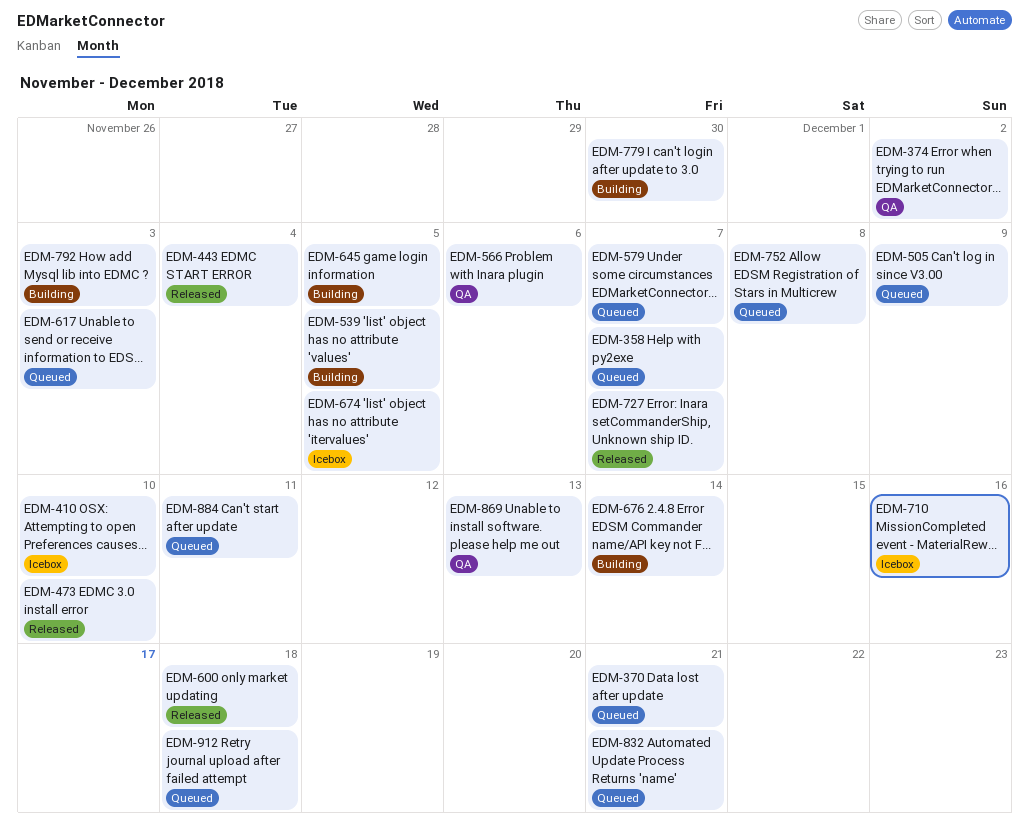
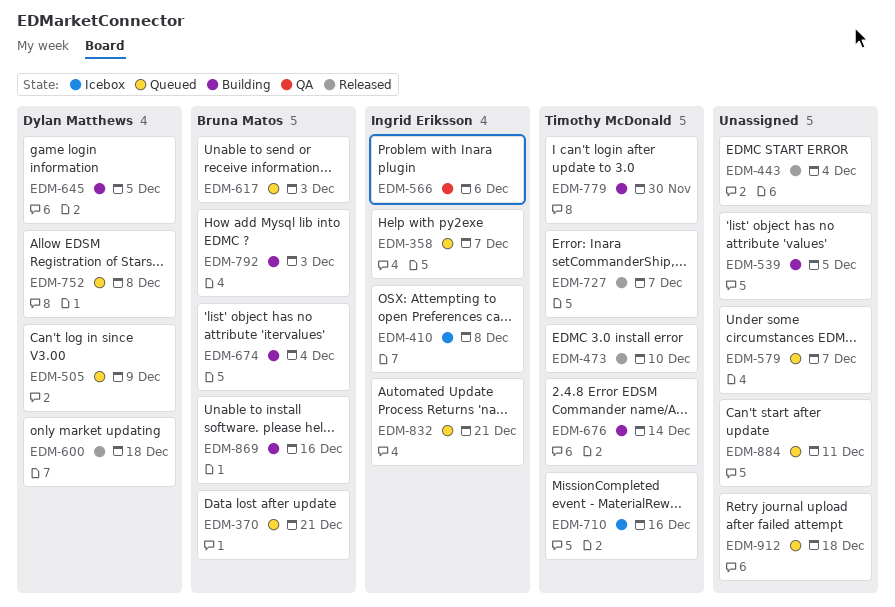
EDM-374: present -> none
EDM-410, due: Dec 10 -> Dec 8
EDM-674, status: Icebox -> Building
EDM-674, due: Dec 5 -> Dec 4
EDM-869, status: QA -> Building
EDM-869, due: Dec 13 -> Dec 16

